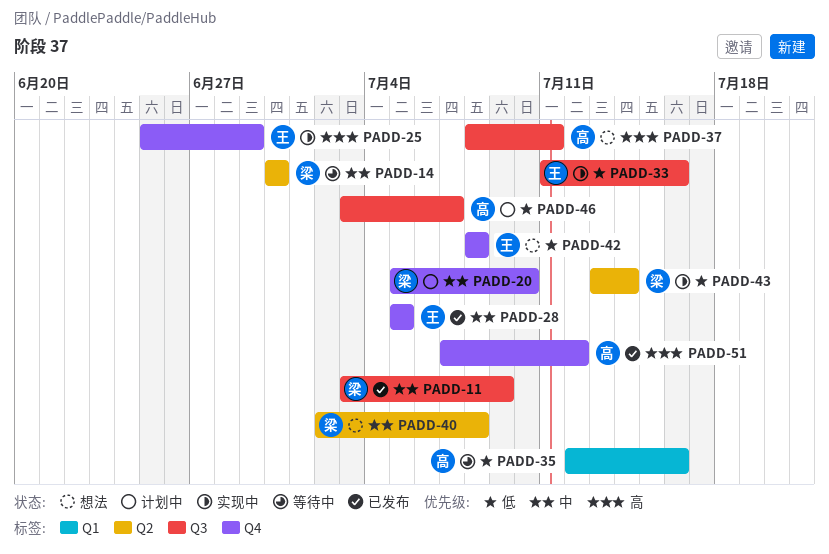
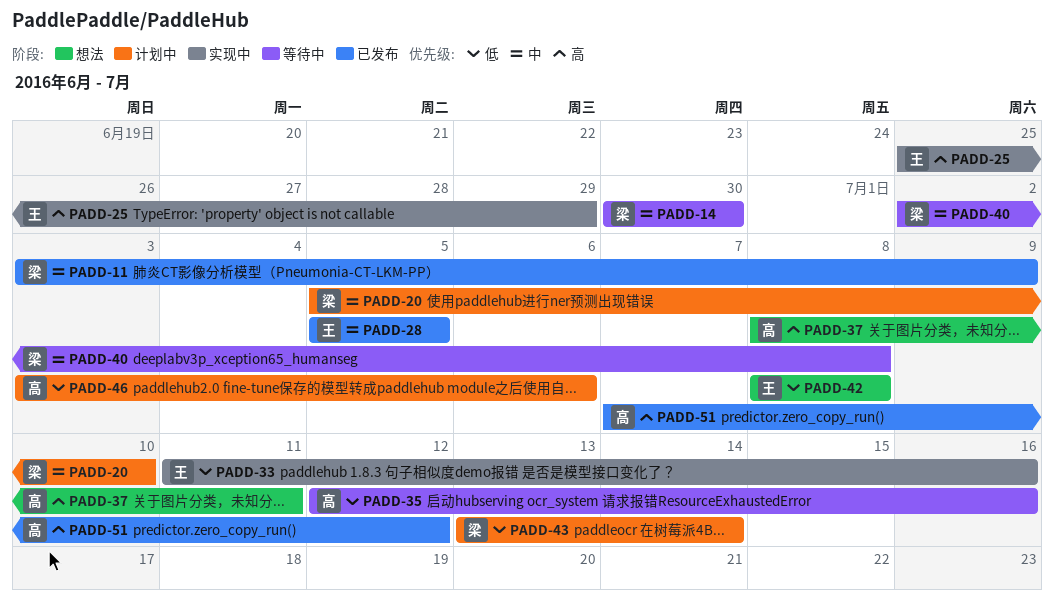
PADD-40, status: 想法 -> 等待中
PADD-43, status: 实现中 -> 计划中
PADD-46, due: Jul 7 -> Jul 6

